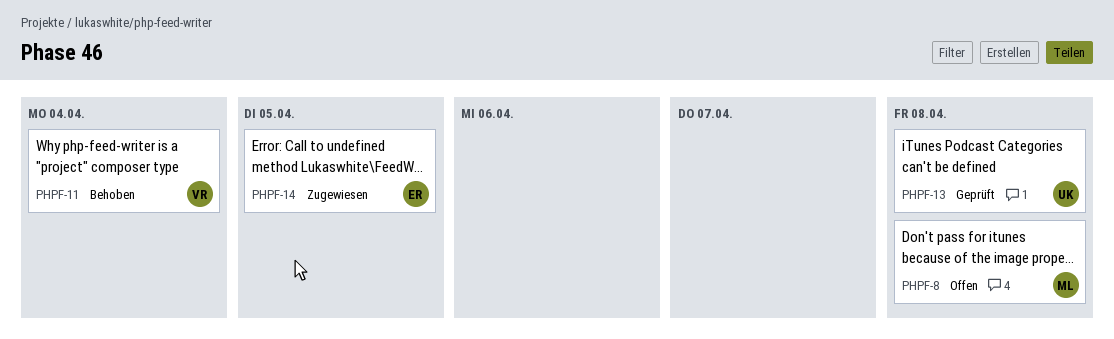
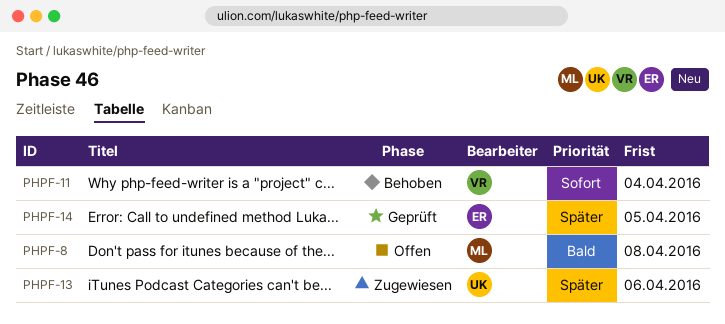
PHPF-13, status: Geprüft -> Zugewiesen
PHPF-13, due: Apr 8 -> Apr 6
PHPF-14, status: Zugewiesen -> Geprüft

